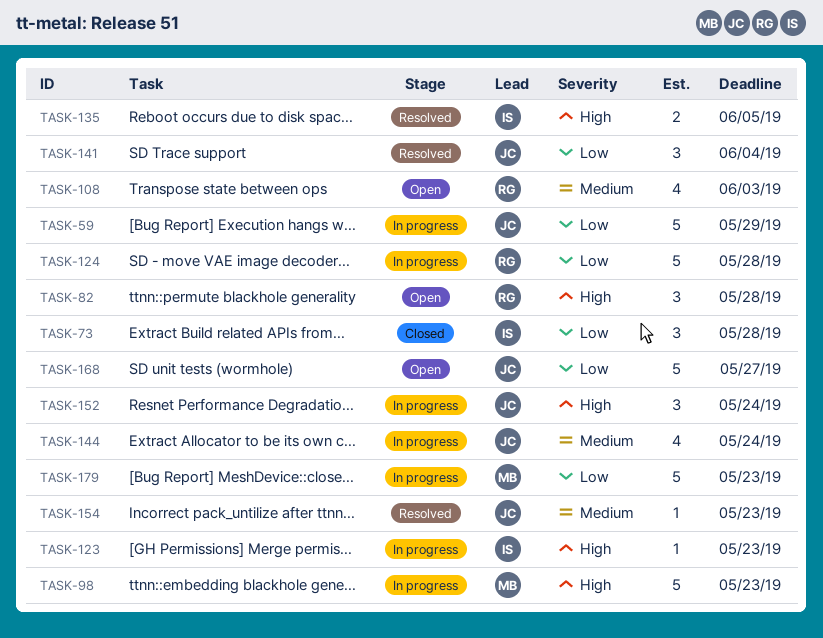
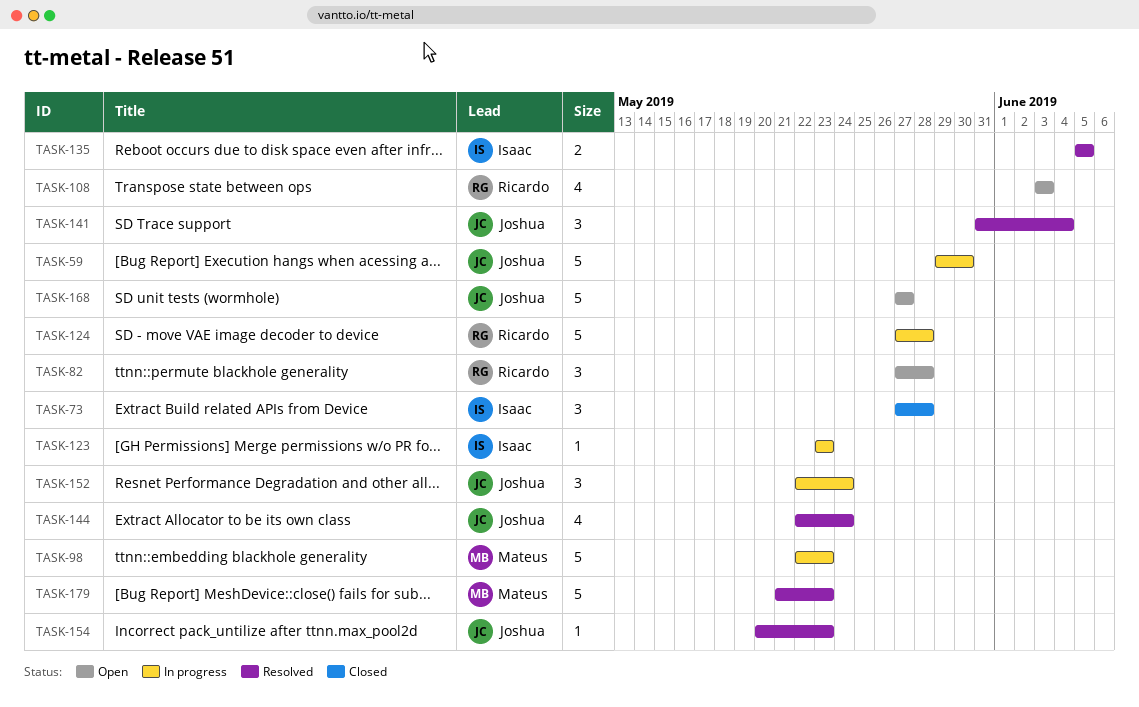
TASK-59, due: May 29 -> May 30
TASK-144, status: In progress -> Resolved
TASK-179, status: In progress -> Resolved

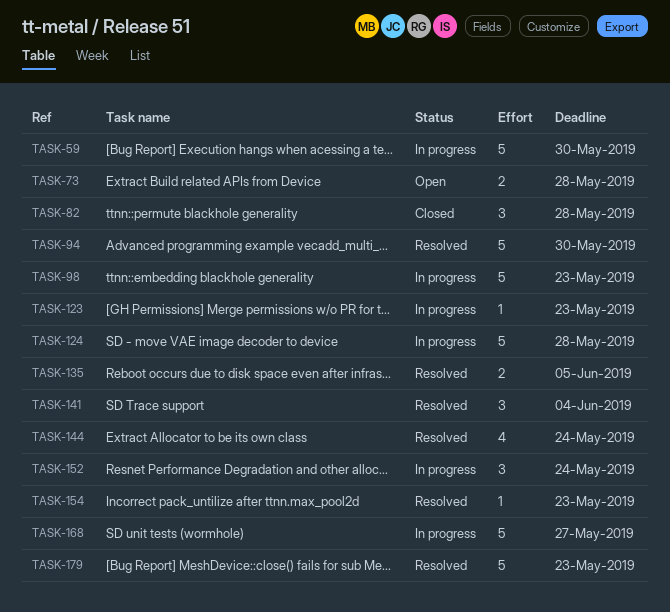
TASK-73, status: Closed -> Open
TASK-73, estimate: 3 -> 2
TASK-82, status: Open -> Closed
TASK-94: none -> present
TASK-108: present -> none
TASK-168, status: Open -> In progress

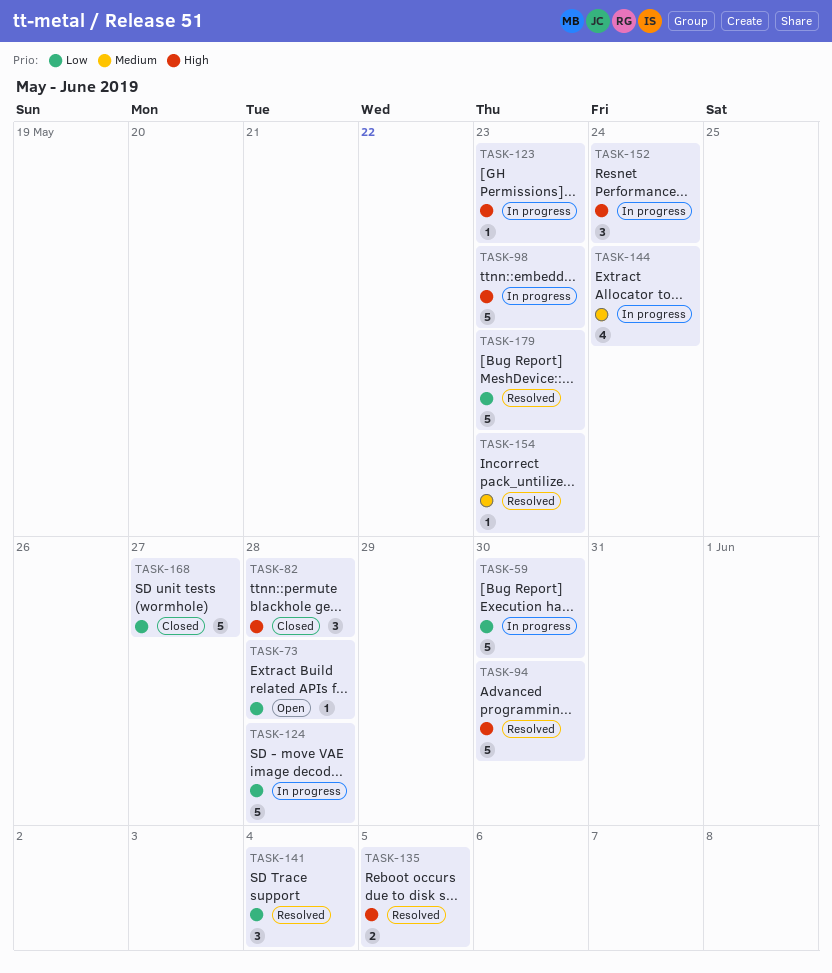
TASK-73, estimate: 2 -> 1
TASK-144, status: Resolved -> In progress
TASK-168, status: In progress -> Closed

